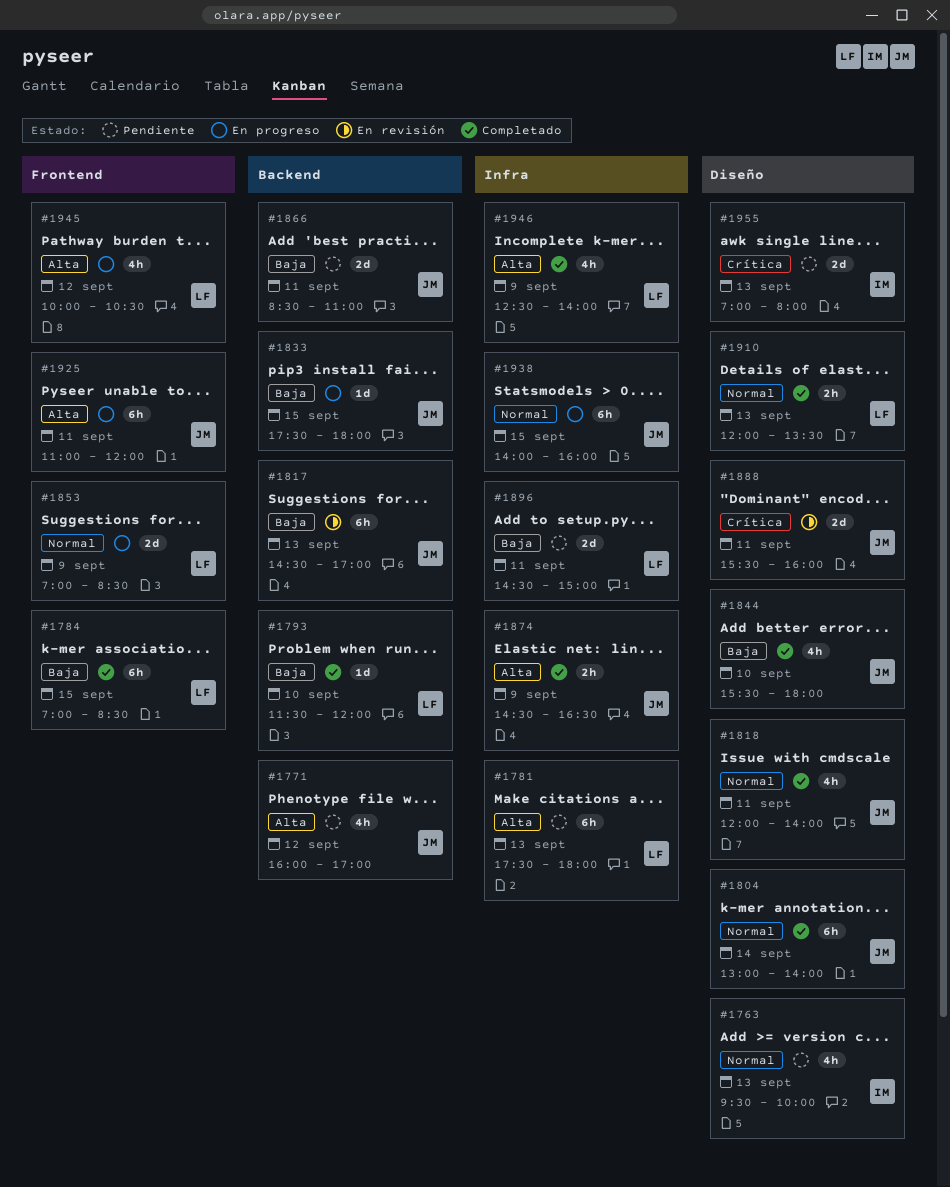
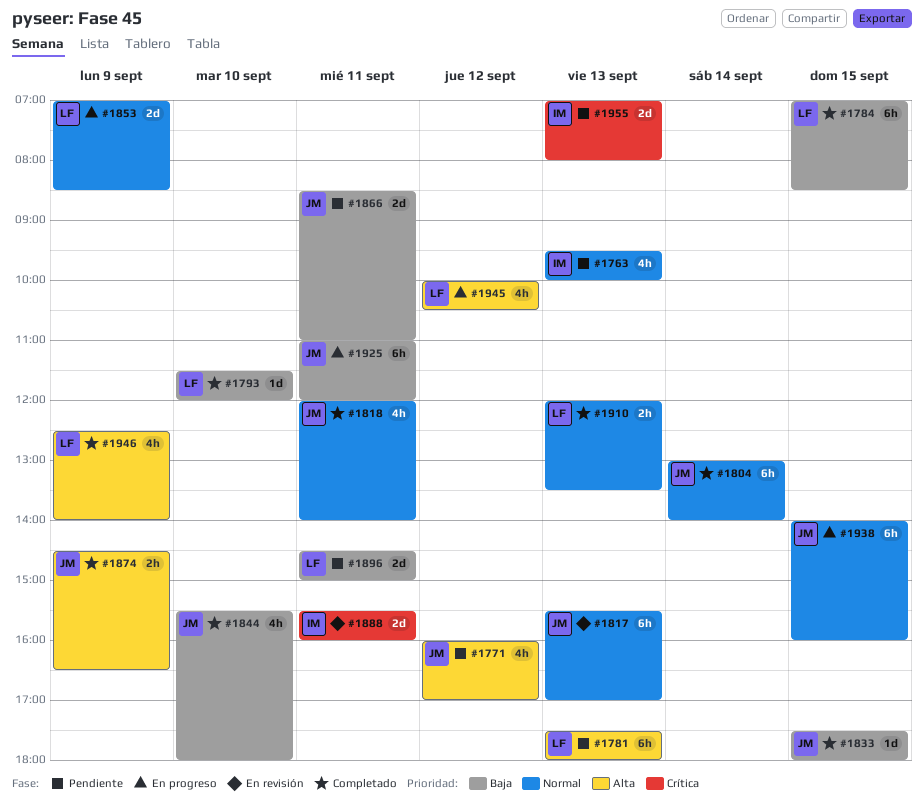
#1817, priority: Baja -> Normal
#1817, begins: 14:30 -> 15:30
#1833, status: En progreso -> Completado
#1888, owner: JM -> IM
#1925, priority: Alta -> Baja

